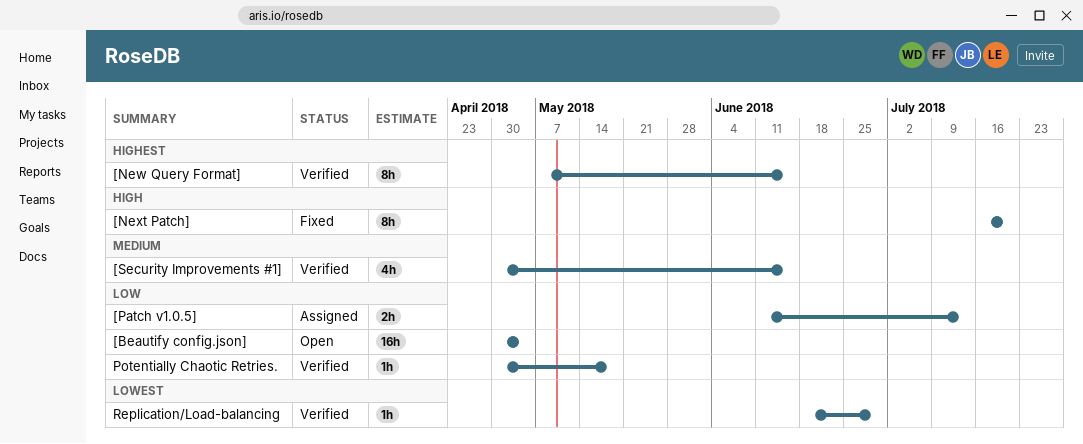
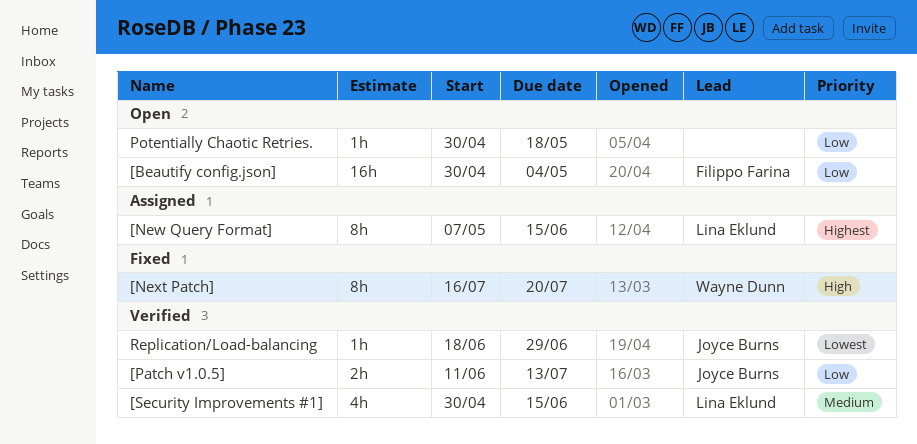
[New Query Format], status: Verified -> Assigned
[Patch v1.0.5], status: Assigned -> Verified
Potentially Chaotic Retries., status: Verified -> Open

